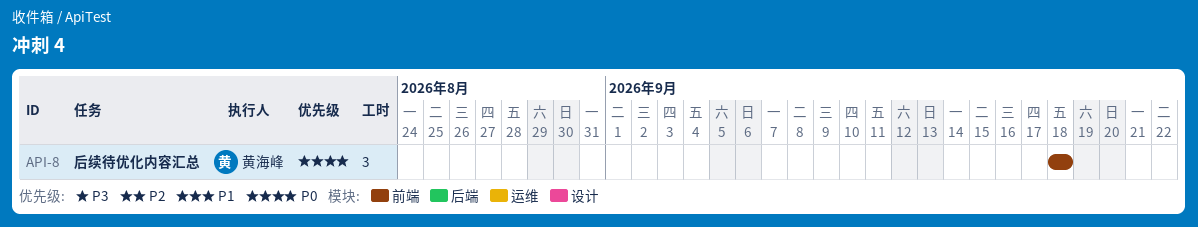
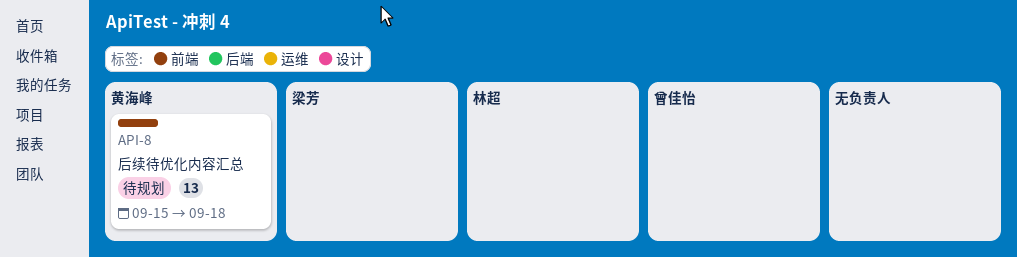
API-8, estimate: 3 -> 13
API-8, start: Sep 18 -> Sep 15

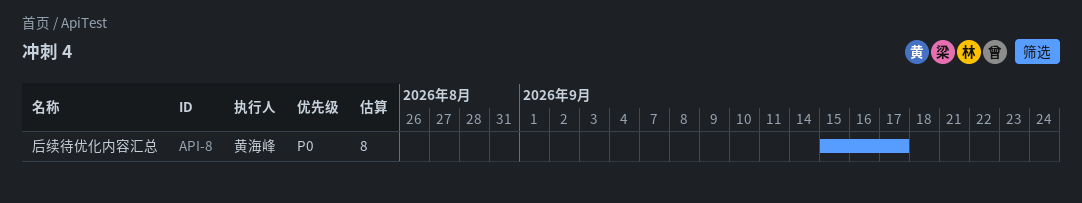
API-8, estimate: 13 -> 8
API-8, due: Sep 18 -> Sep 17

